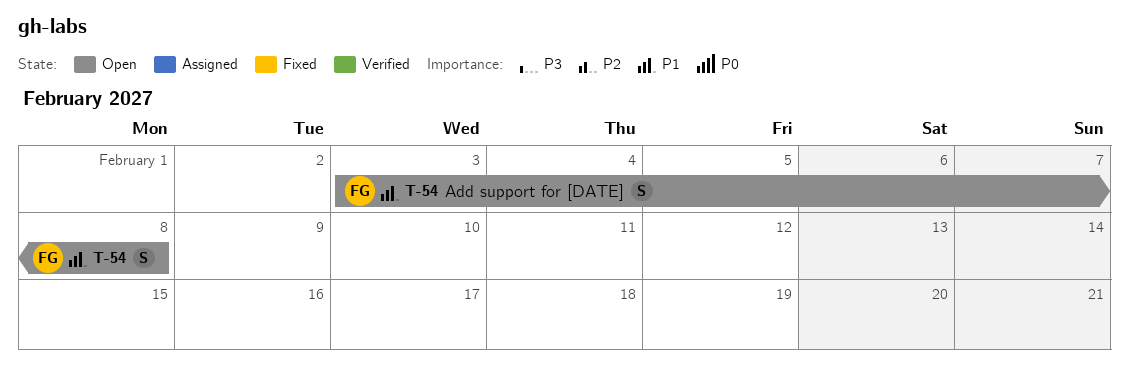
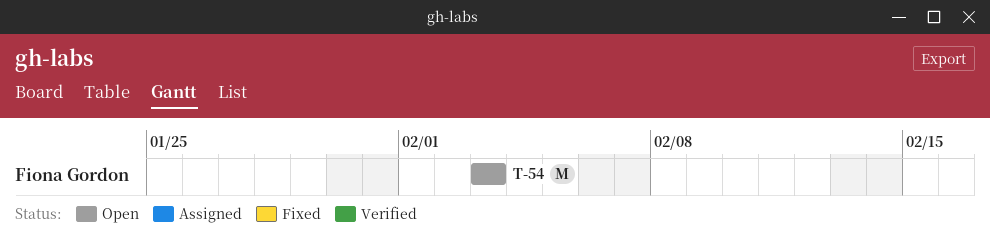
T-54, estimate: S -> M
T-54, due: Feb 8 -> Feb 3

